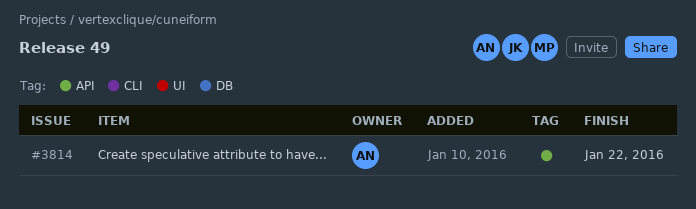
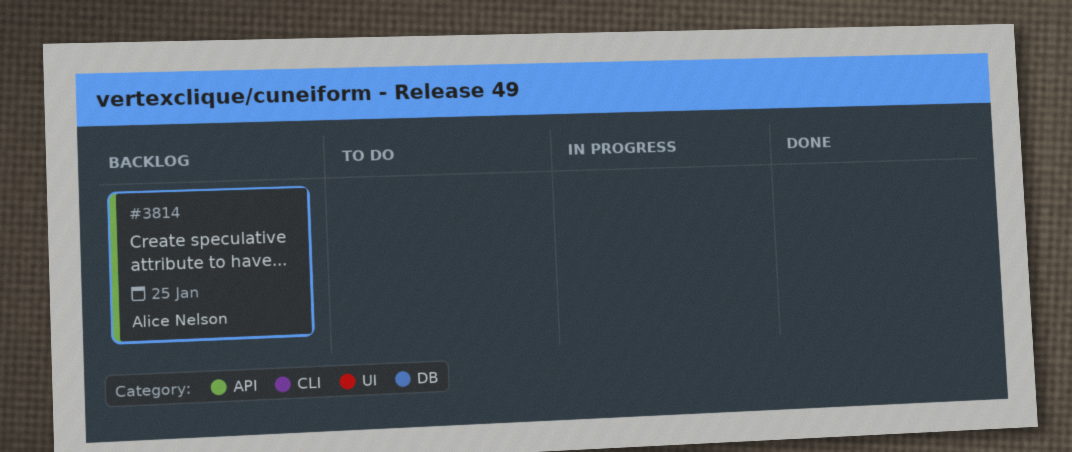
#3814, due: Jan 22 -> Jan 25

